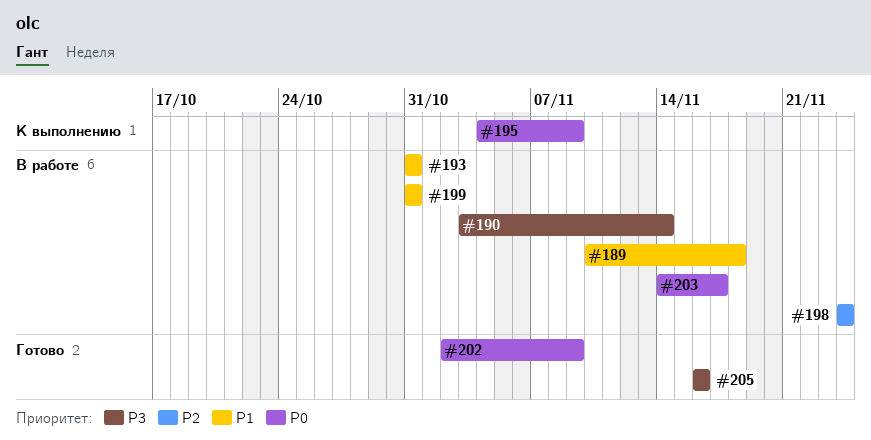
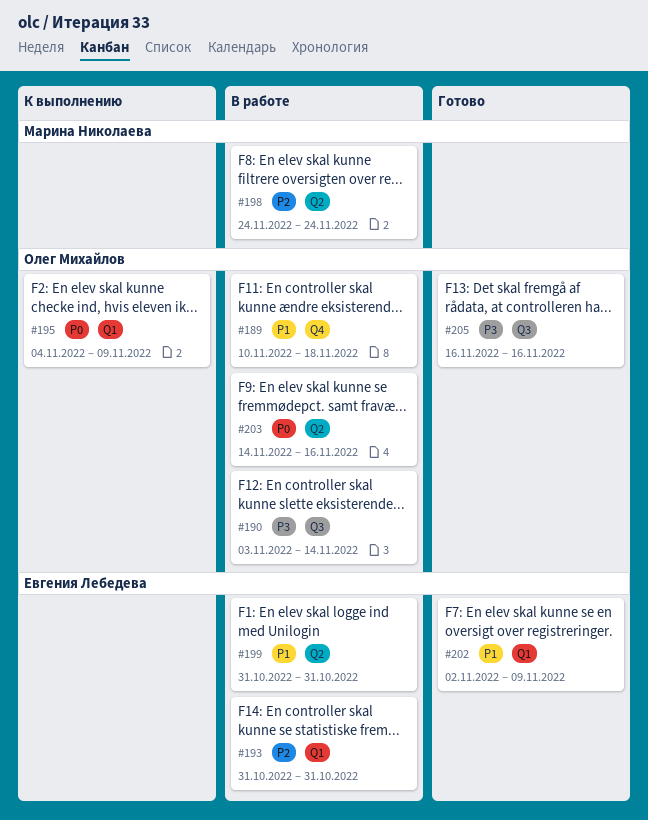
#193, priority: P1 -> P2
#202, priority: P0 -> P1
#203, due: Nov 17 -> Nov 16

